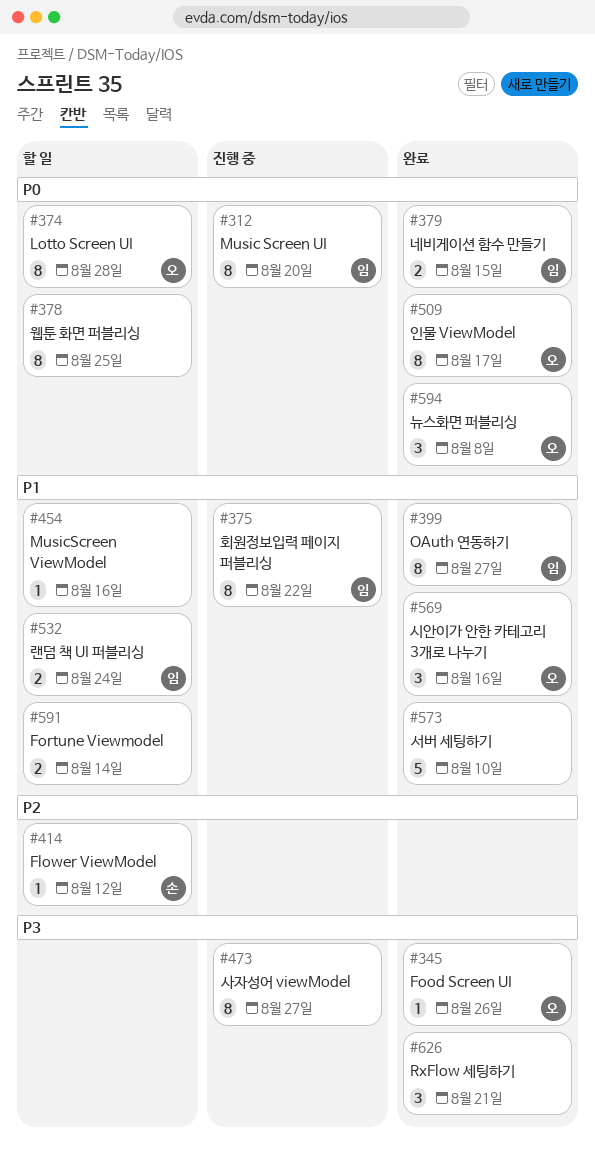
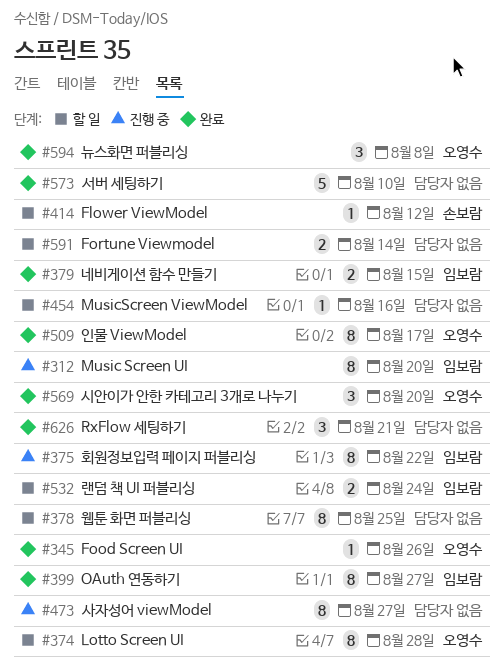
#569, due: Aug 16 -> Aug 20

